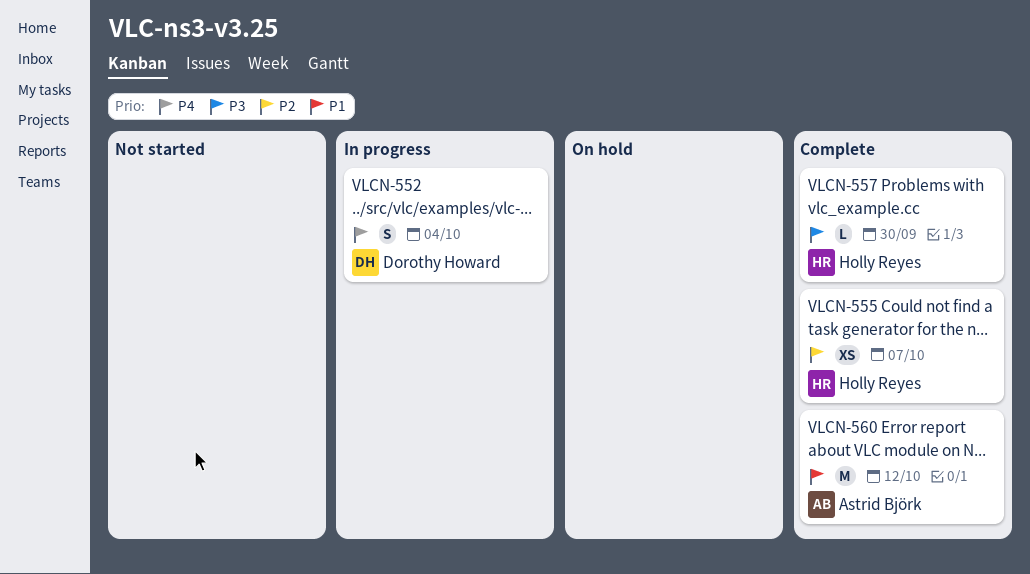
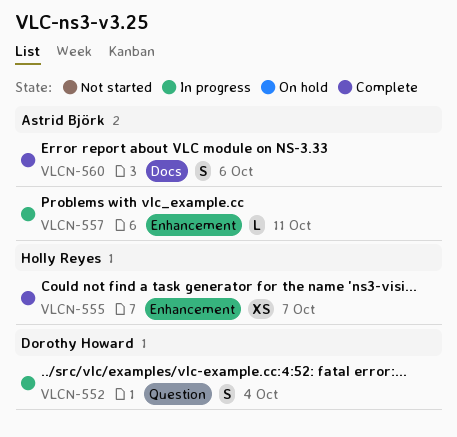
VLCN-557, status: Complete -> In progress
VLCN-557, owner: Holly Reyes -> Astrid Björk
VLCN-557, due: Sep 30 -> Oct 11
VLCN-560, estimate: M -> S
VLCN-560, due: Oct 12 -> Oct 6

